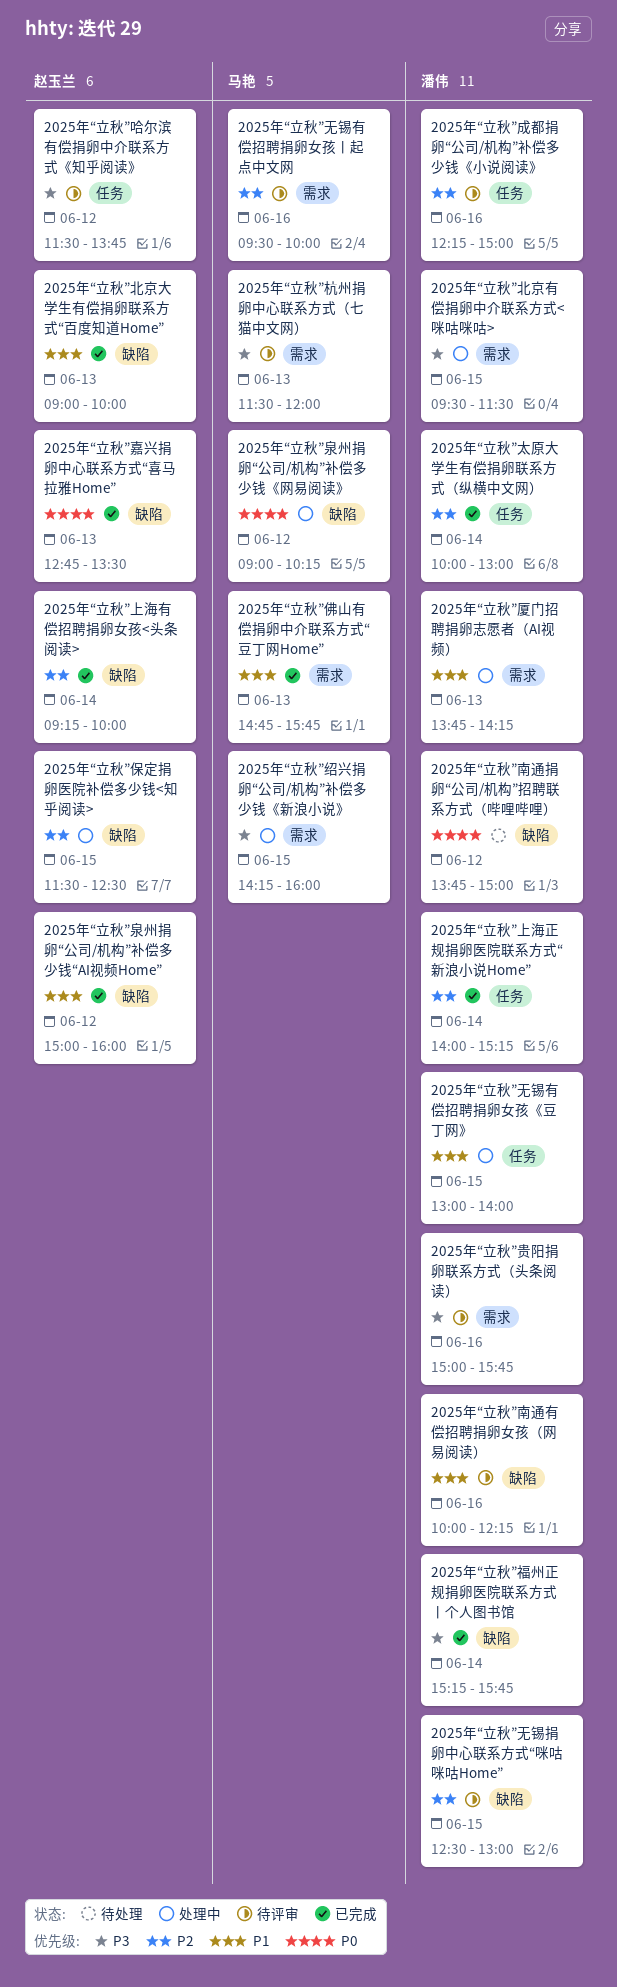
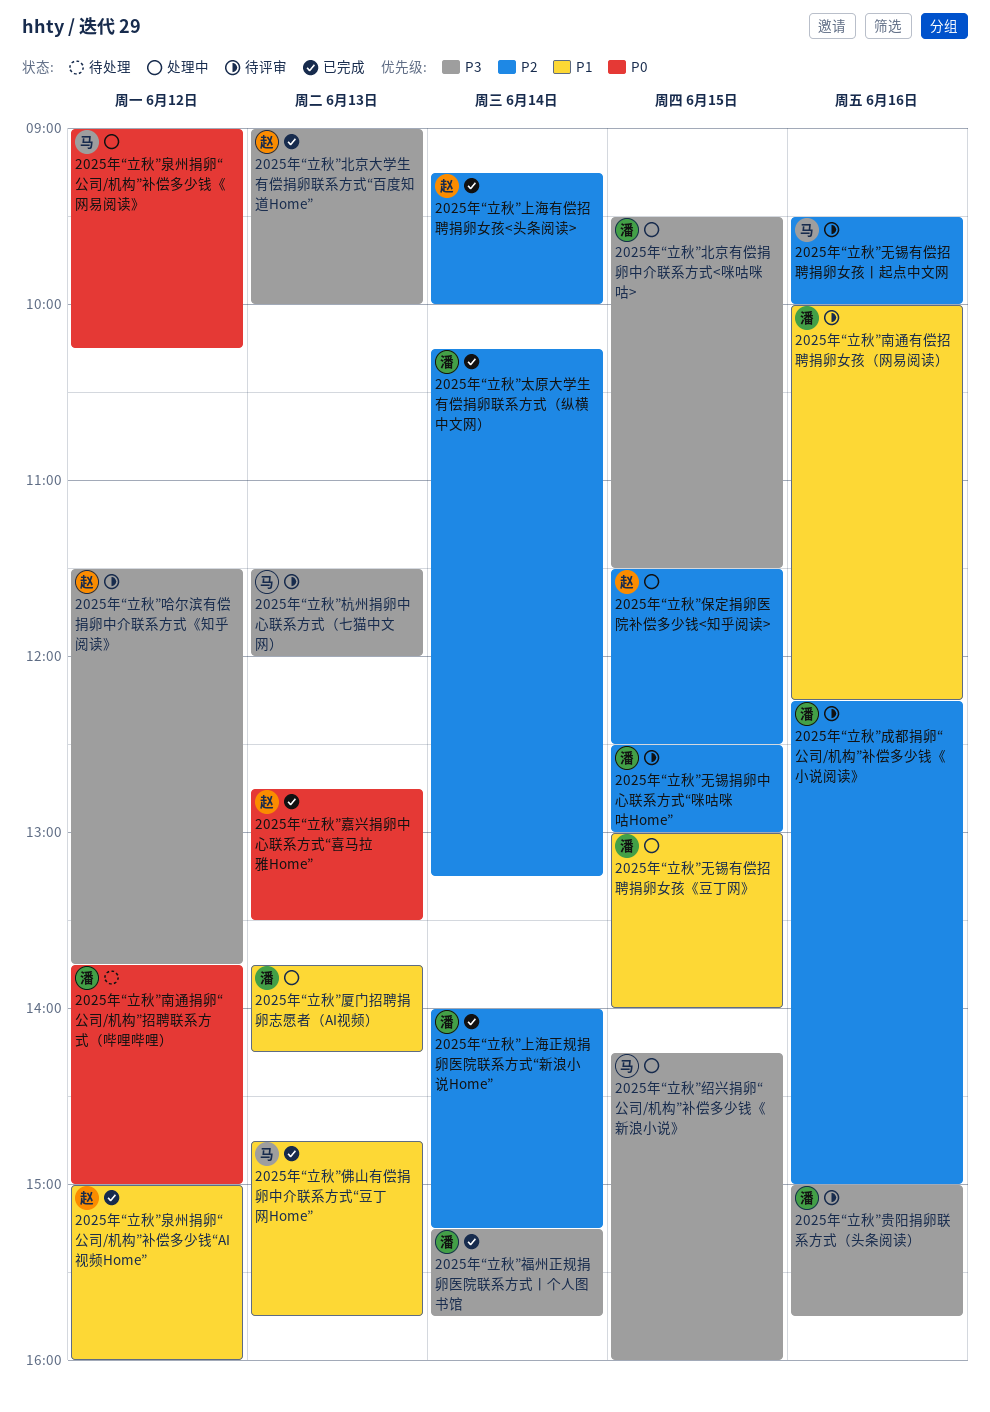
2025年“立秋”北京大学生有偿捐卵联系方式“百度知道Home”, priority: P1 -> P3
2025年“立秋”太原大学生有偿捐卵联系方式（纵横中文网）, begins: 10:00 -> 10:15
2025年“立秋”太原大学生有偿捐卵联系方式（纵横中文网）, ends: 13:00 -> 13:15

